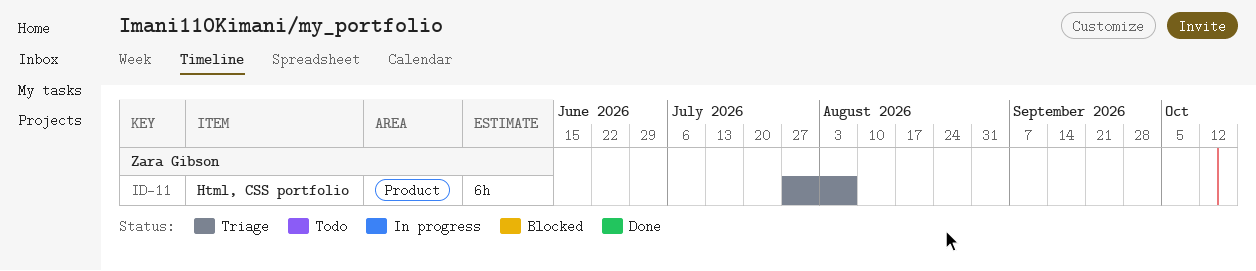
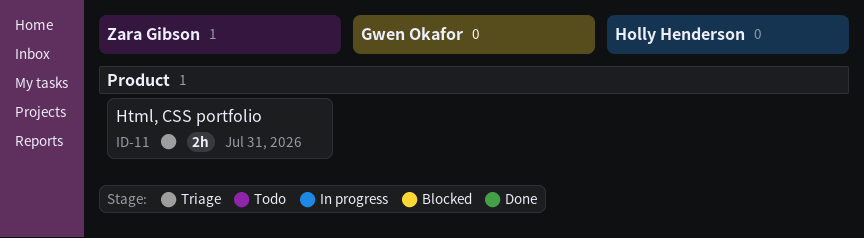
ID-11, estimate: 6h -> 2h
ID-11, due: Aug 7 -> Jul 31

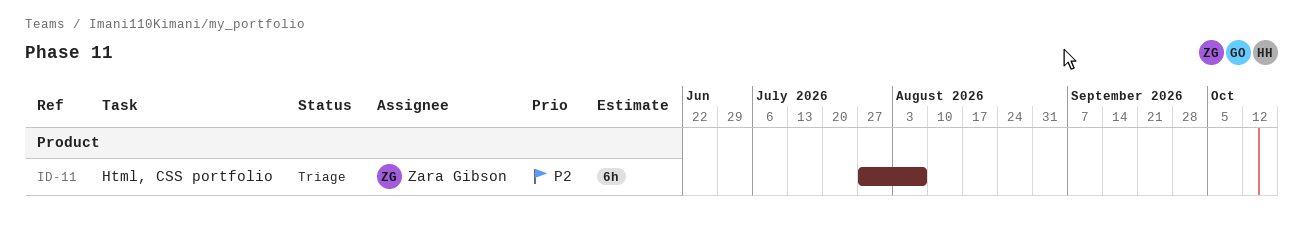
ID-11, estimate: 2h -> 6h
ID-11, due: Jul 31 -> Aug 7

